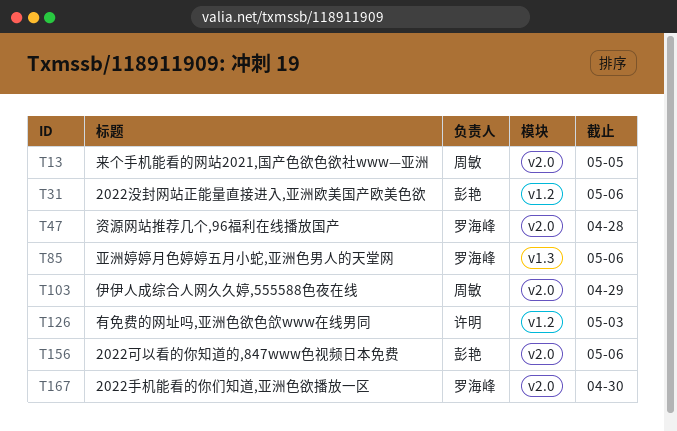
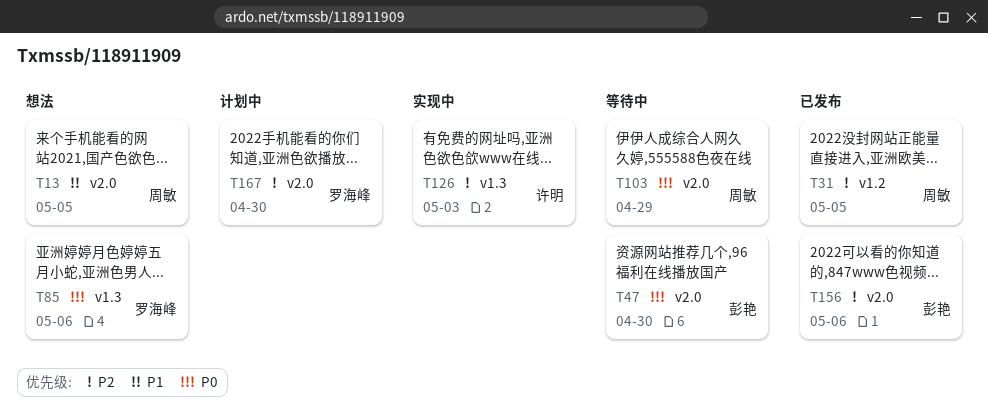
T31, owner: 彭艳 -> 周敏
T31, due: May 6 -> May 5
T47, owner: 罗海峰 -> 彭艳
T47, due: Apr 28 -> Apr 30
T126, label: v1.2 -> v1.3

